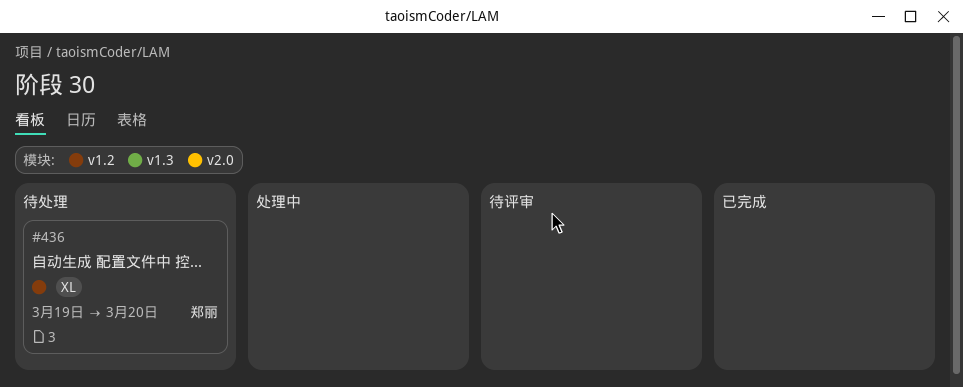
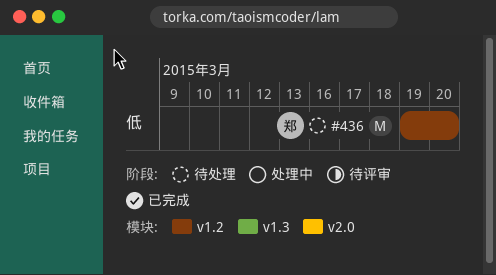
#436, estimate: XL -> M

